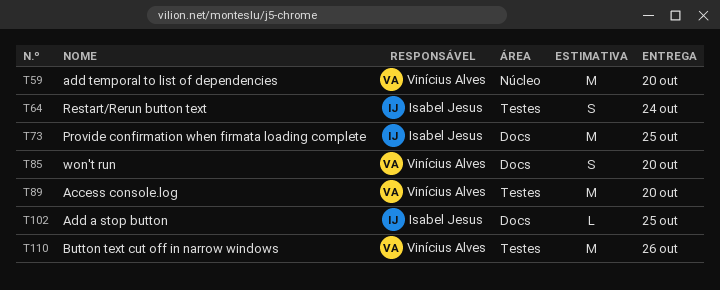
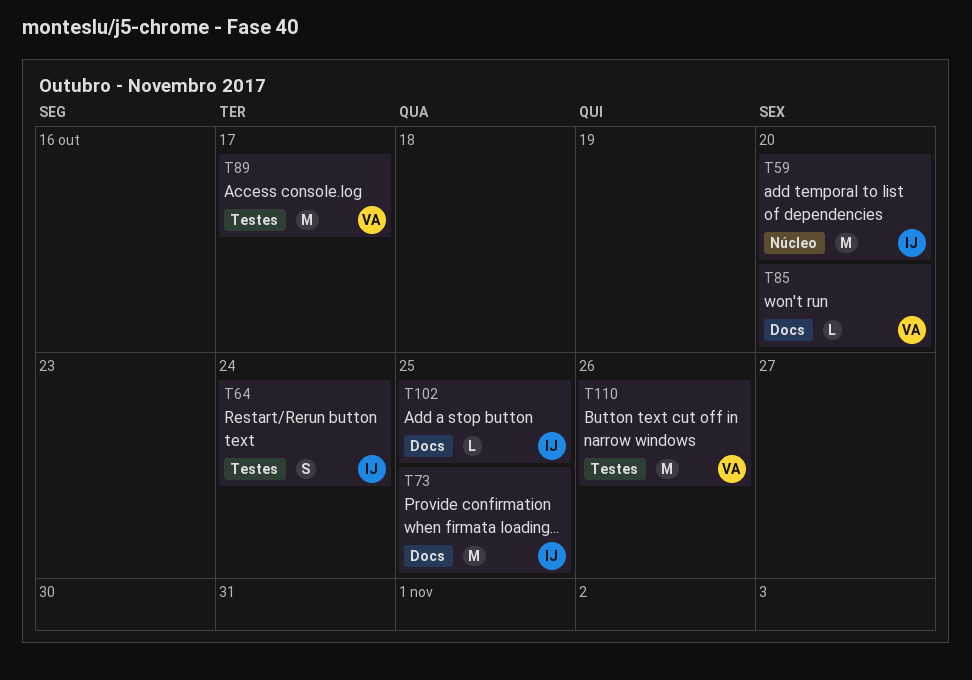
T59, owner: Vinícius Alves -> Isabel Jesus
T85, estimate: S -> L
T89, due: Oct 20 -> Oct 17

